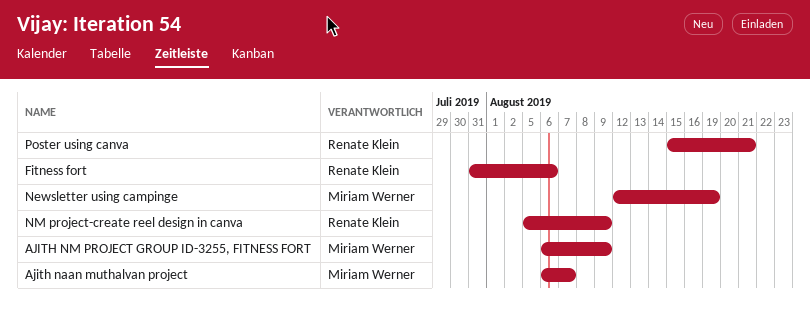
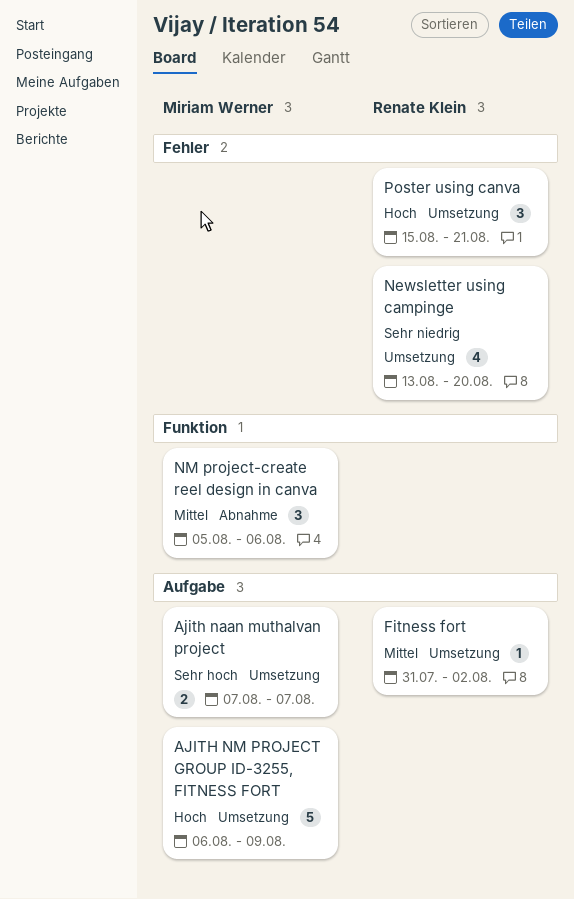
Ajith naan muthalvan project, start: Aug 6 -> Aug 7
Fitness fort, due: Aug 6 -> Aug 2
Newsletter using campinge, owner: Miriam Werner -> Renate Klein
Newsletter using campinge, start: Aug 12 -> Aug 13
Newsletter using campinge, due: Aug 19 -> Aug 20
NM project-create reel design in canva, owner: Renate Klein -> Miriam Werner
NM project-create reel design in canva, due: Aug 9 -> Aug 6

